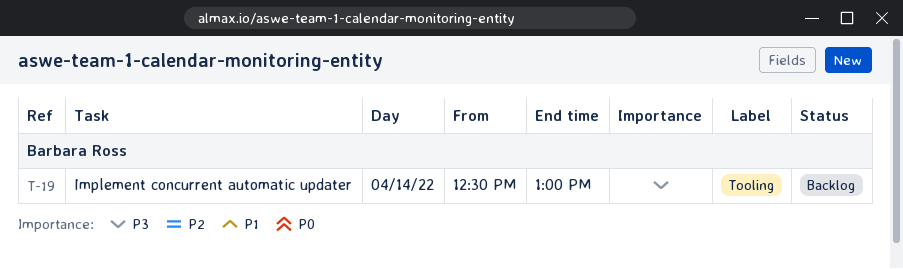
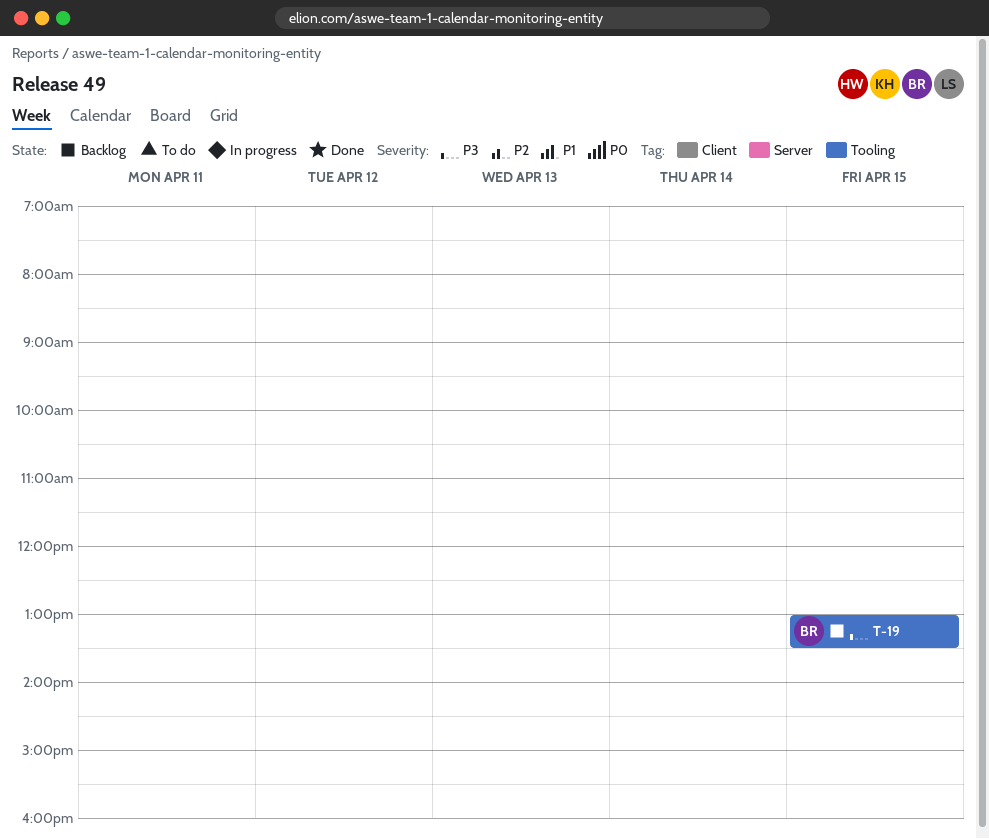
T-19, day: Apr 14 -> Apr 15
T-19, begins: 12:30 -> 13:00
T-19, ends: 13:00 -> 13:30

